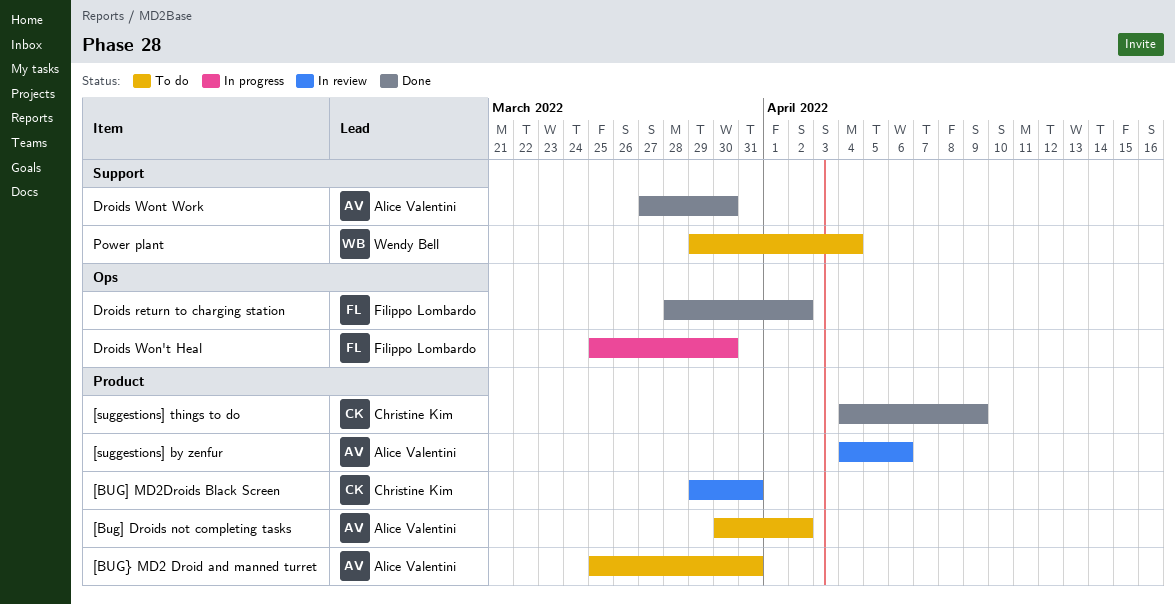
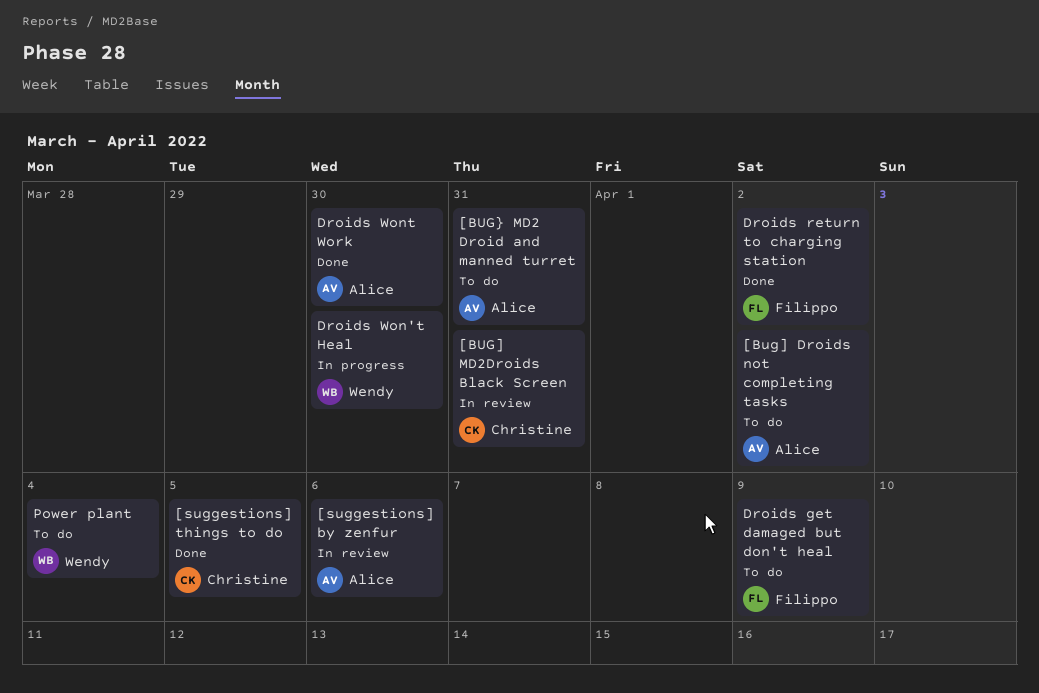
[suggestions] things to do, due: Apr 9 -> Apr 5
Droids get damaged but don't heal: none -> present
Droids Won't Heal, owner: Filippo Lombardo -> Wendy Bell

